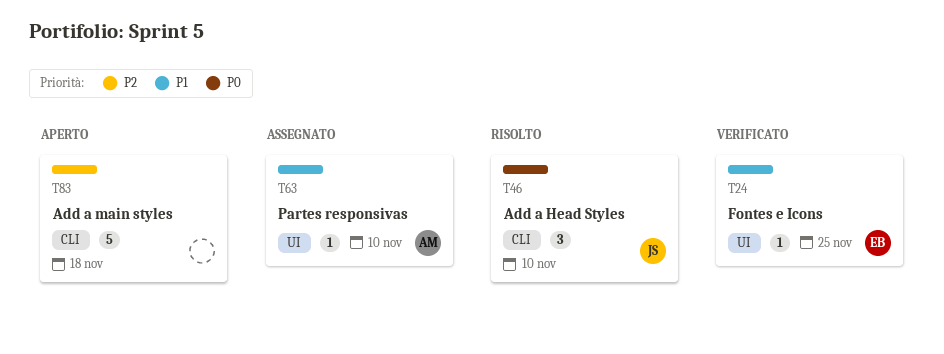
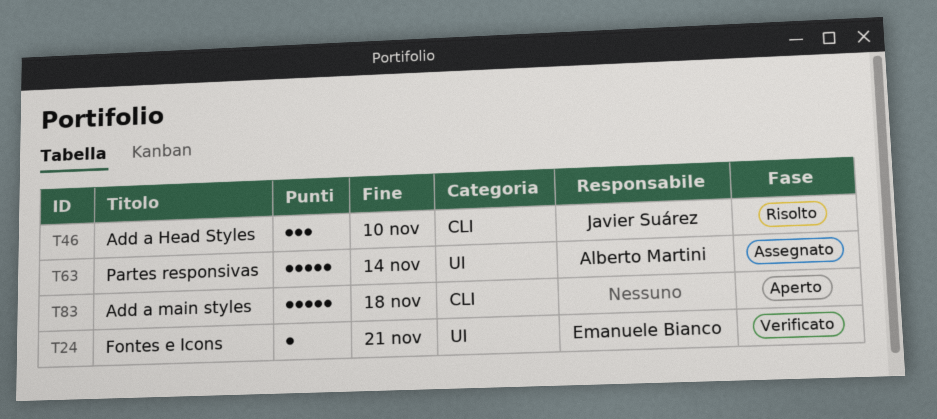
T24, due: Nov 25 -> Nov 21
T63, estimate: 1 -> 5
T63, due: Nov 10 -> Nov 14

